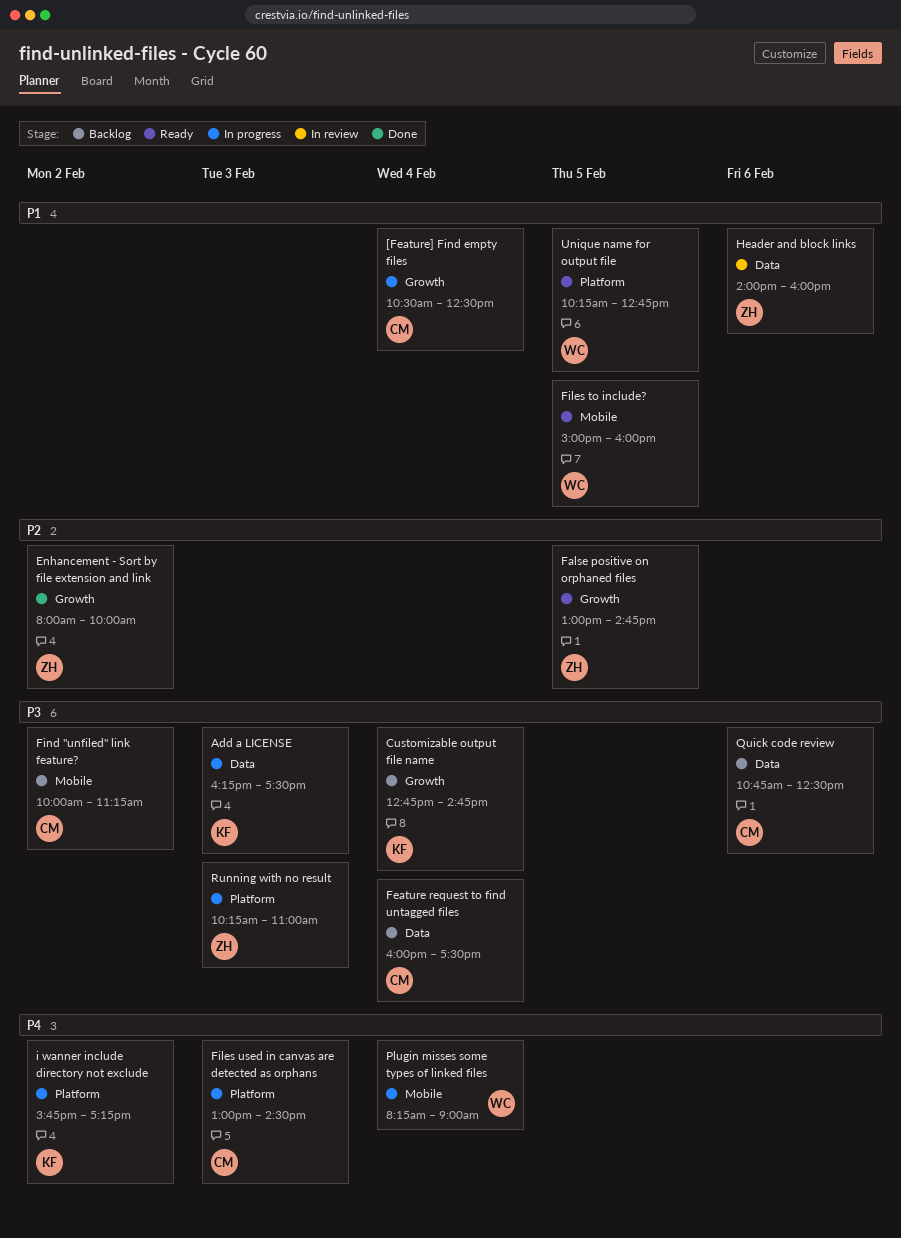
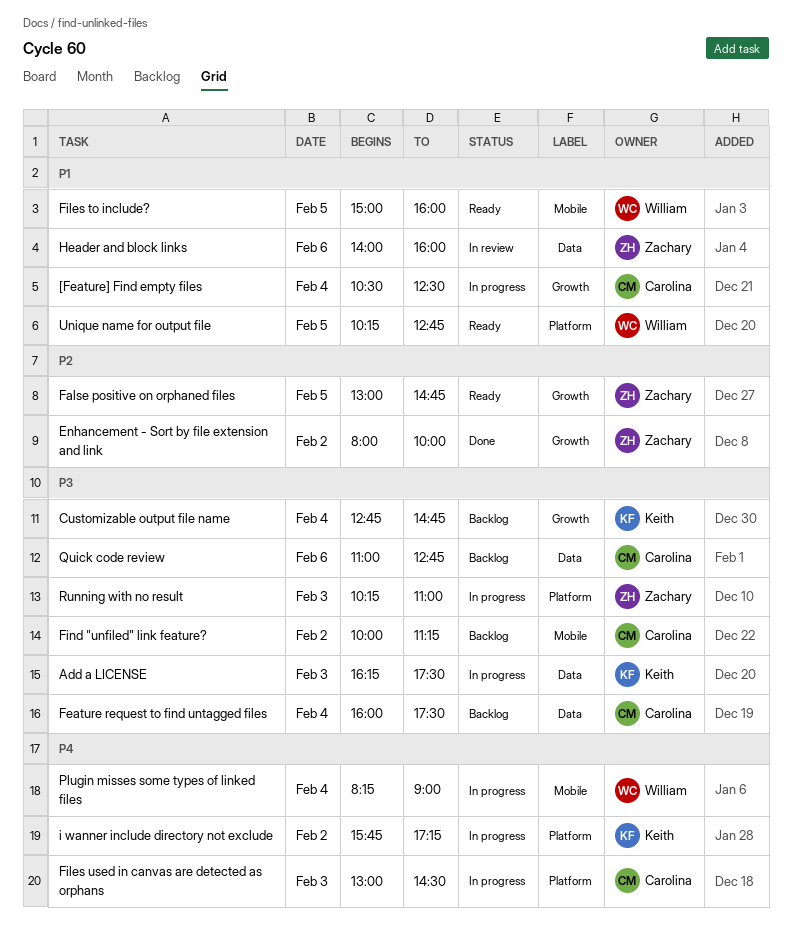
Quick code review, begins: 10:45 -> 11:00
Quick code review, ends: 12:30 -> 12:45

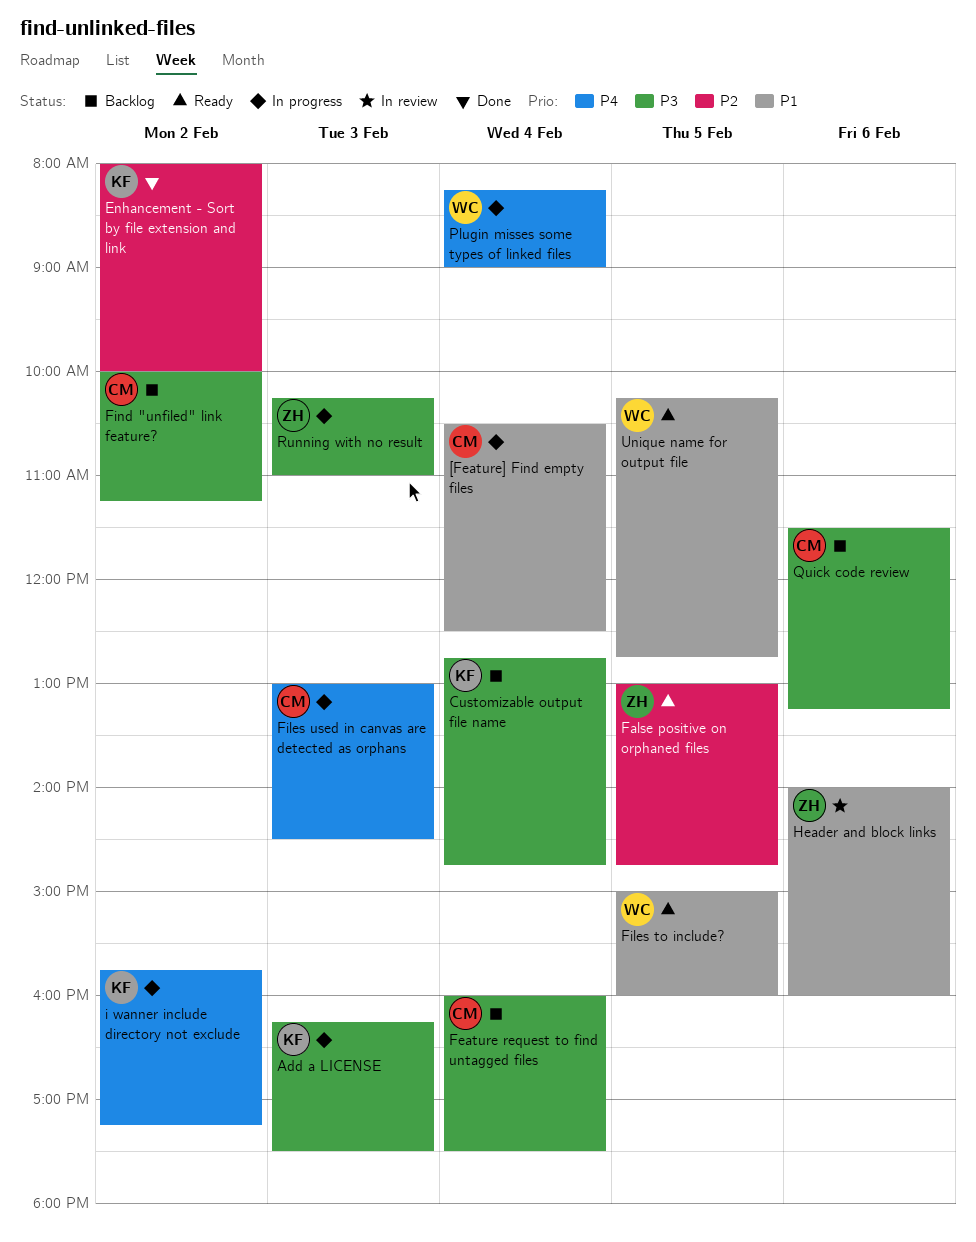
Enhancement - Sort by file extension and link, owner: Zachary -> Keith
Quick code review, begins: 11:00 -> 11:30
Quick code review, ends: 12:45 -> 13:15

